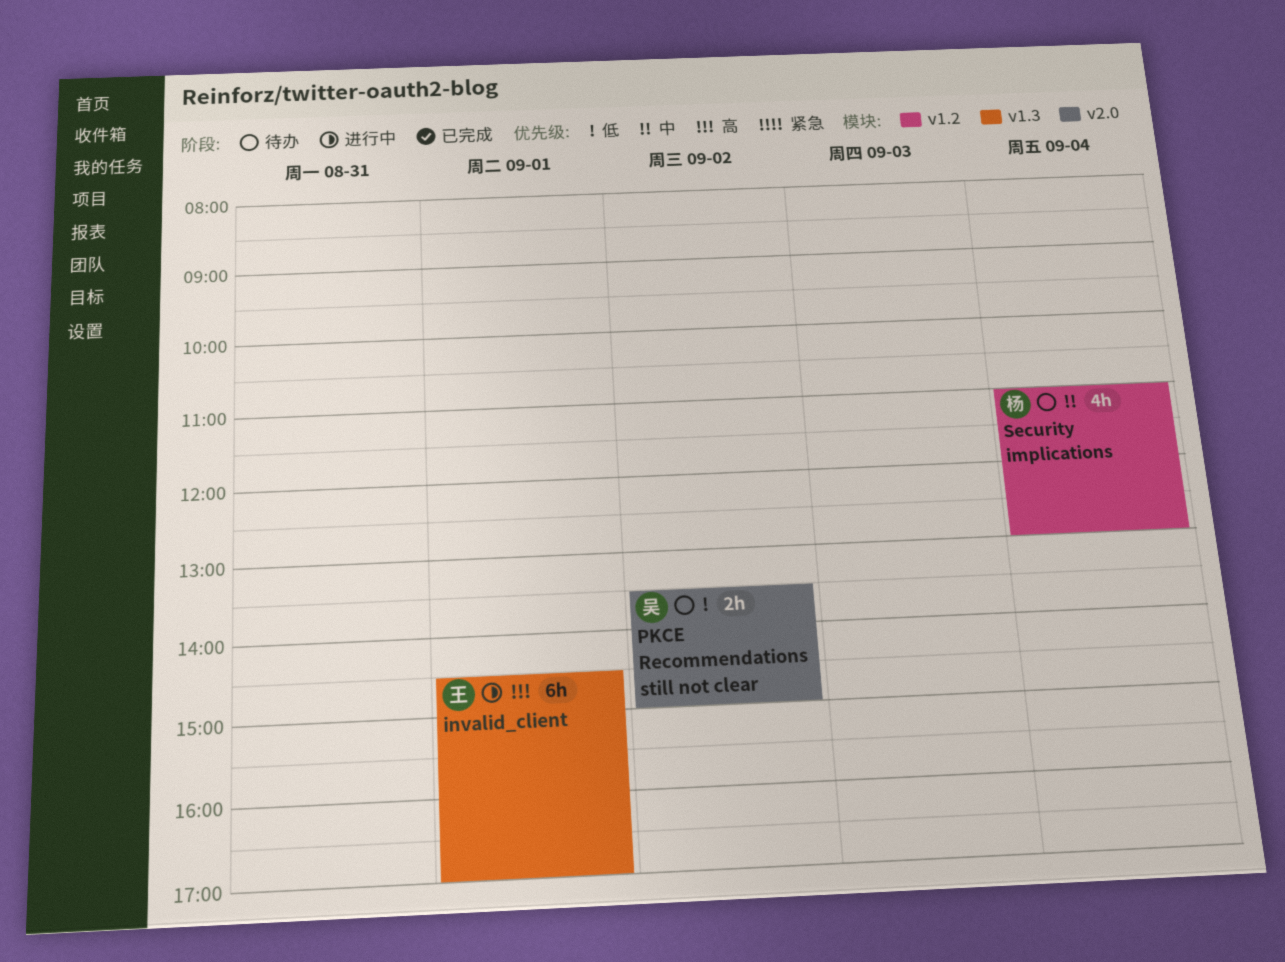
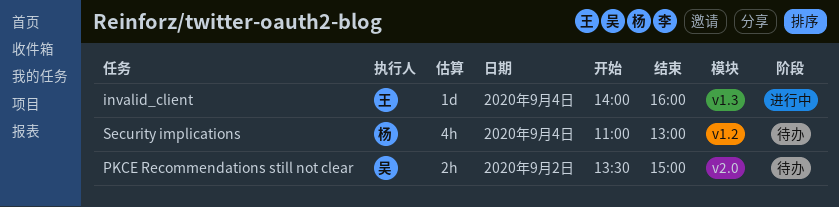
invalid_client, estimate: 6h -> 1d
invalid_client, day: Sep 1 -> Sep 4
invalid_client, begins: 14:30 -> 14:00
invalid_client, ends: 17:00 -> 16:00

